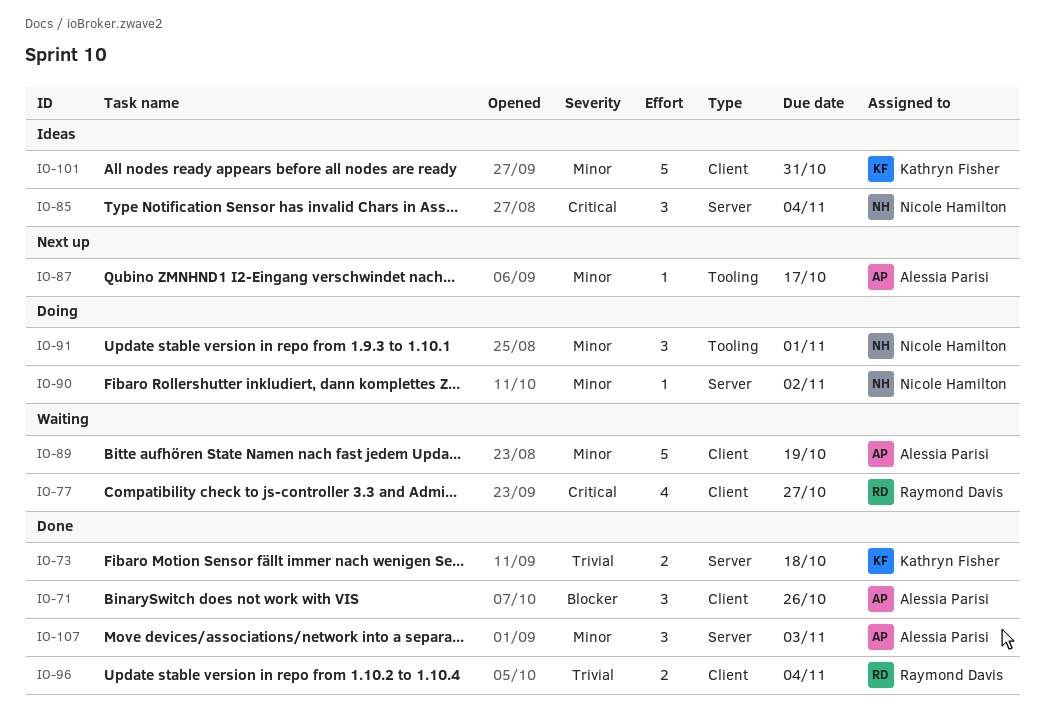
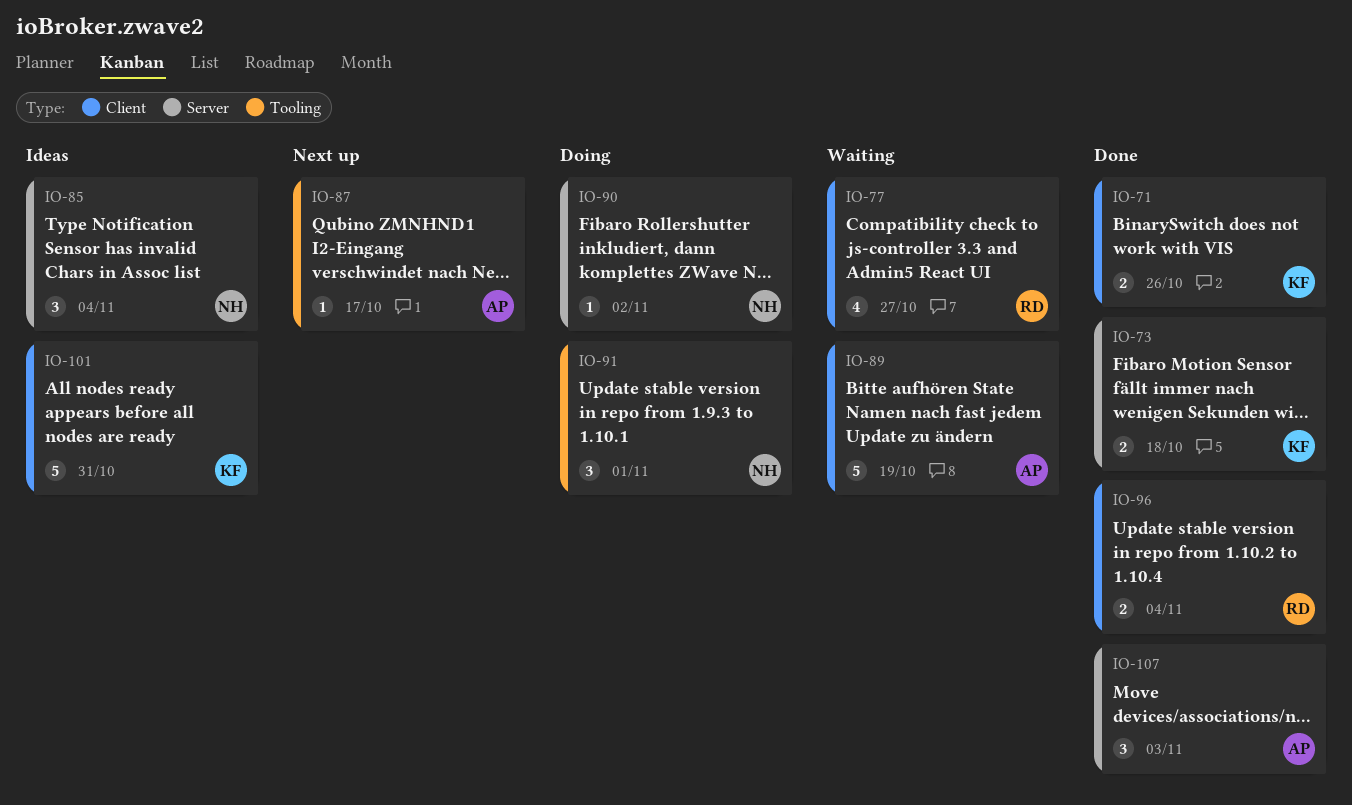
IO-71, owner: Alessia Parisi -> Kathryn Fisher
IO-71, estimate: 3 -> 2

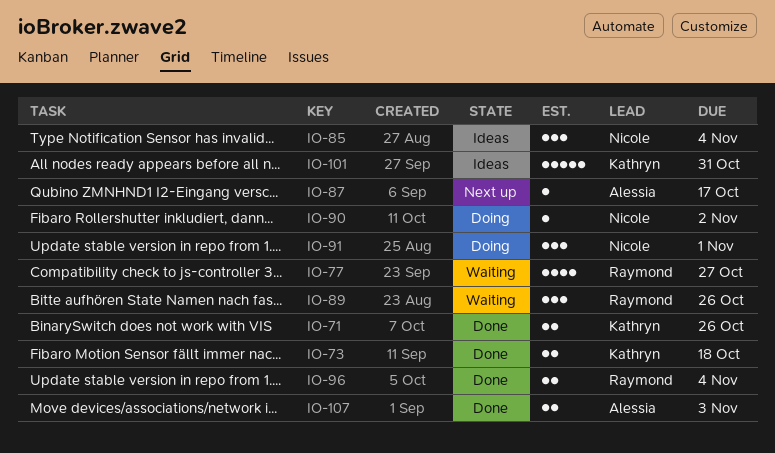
IO-89, owner: Alessia -> Raymond
IO-89, estimate: 5 -> 3
IO-89, due: Oct 19 -> Oct 26
IO-107, estimate: 3 -> 2

